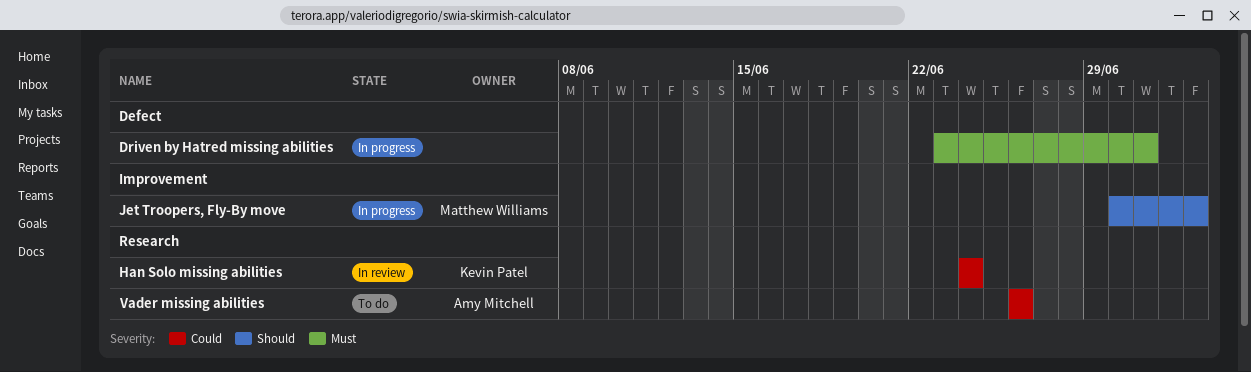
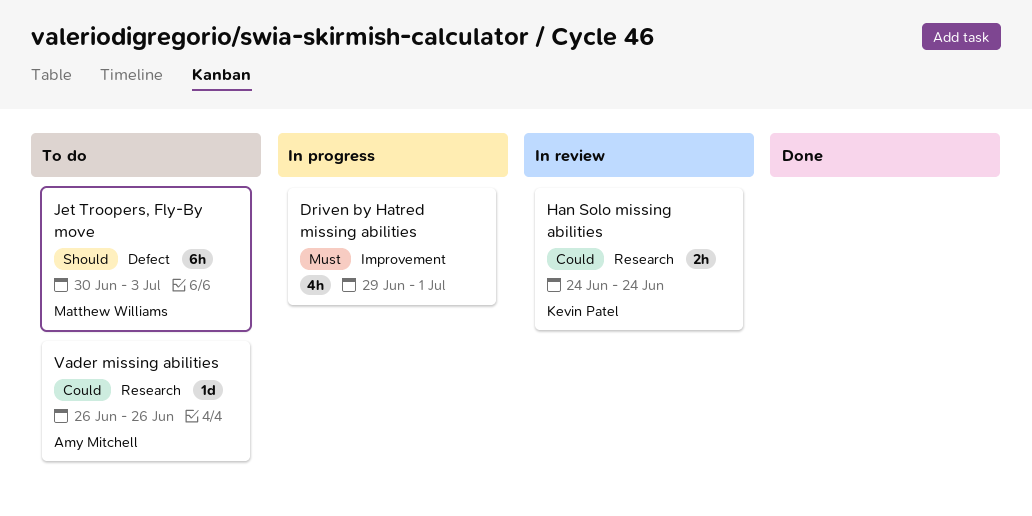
Driven by Hatred missing abilities, label: Defect -> Improvement
Driven by Hatred missing abilities, start: Jun 23 -> Jun 29
Jet Troopers, Fly-By move, status: In progress -> To do
Jet Troopers, Fly-By move, label: Improvement -> Defect

